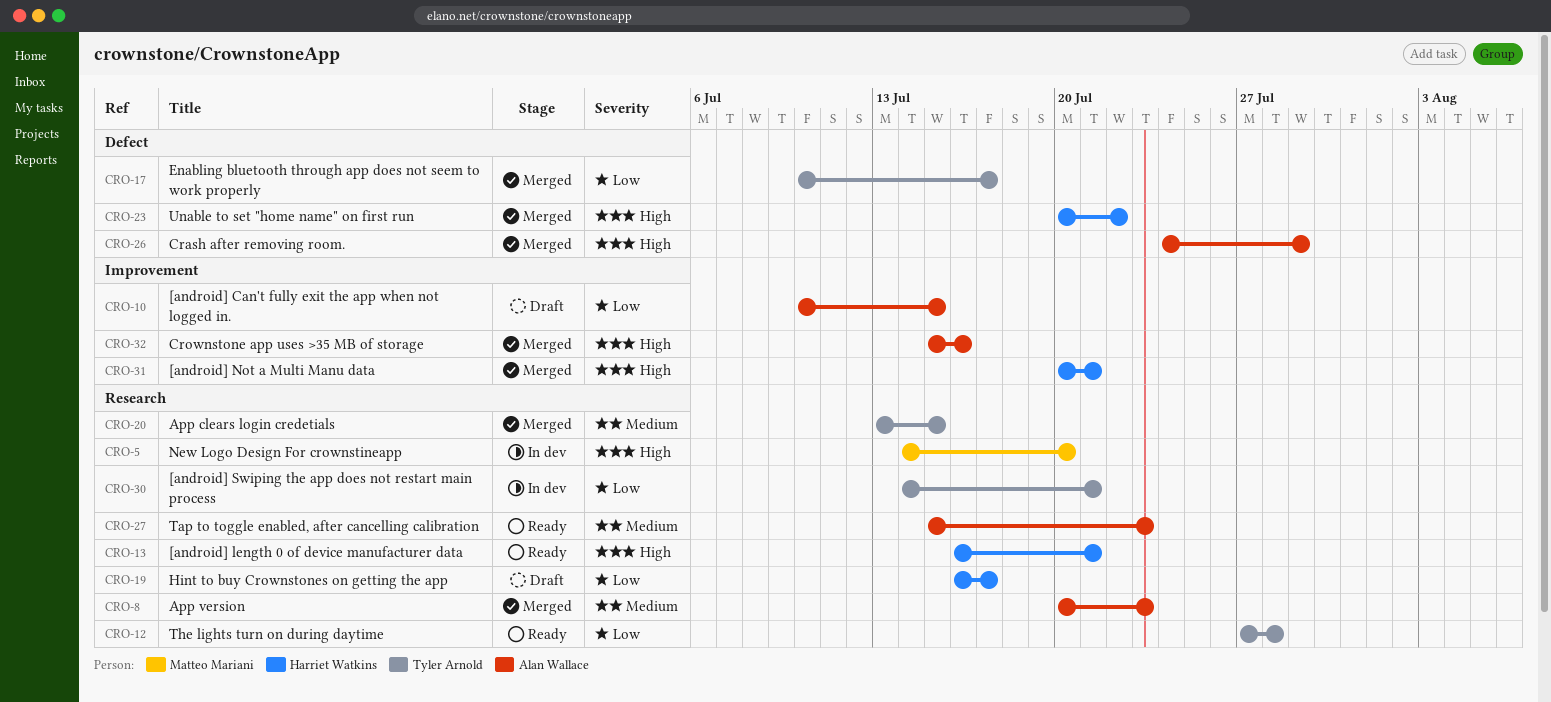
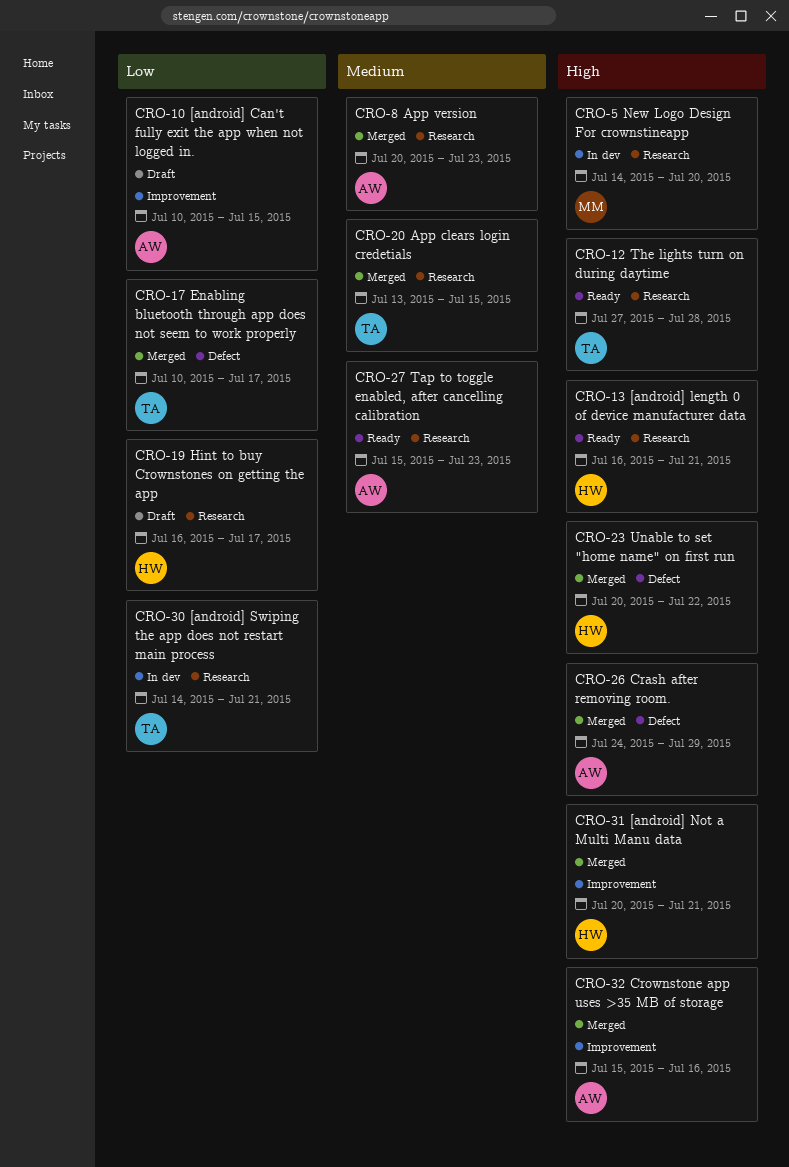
CRO-12, priority: Low -> High

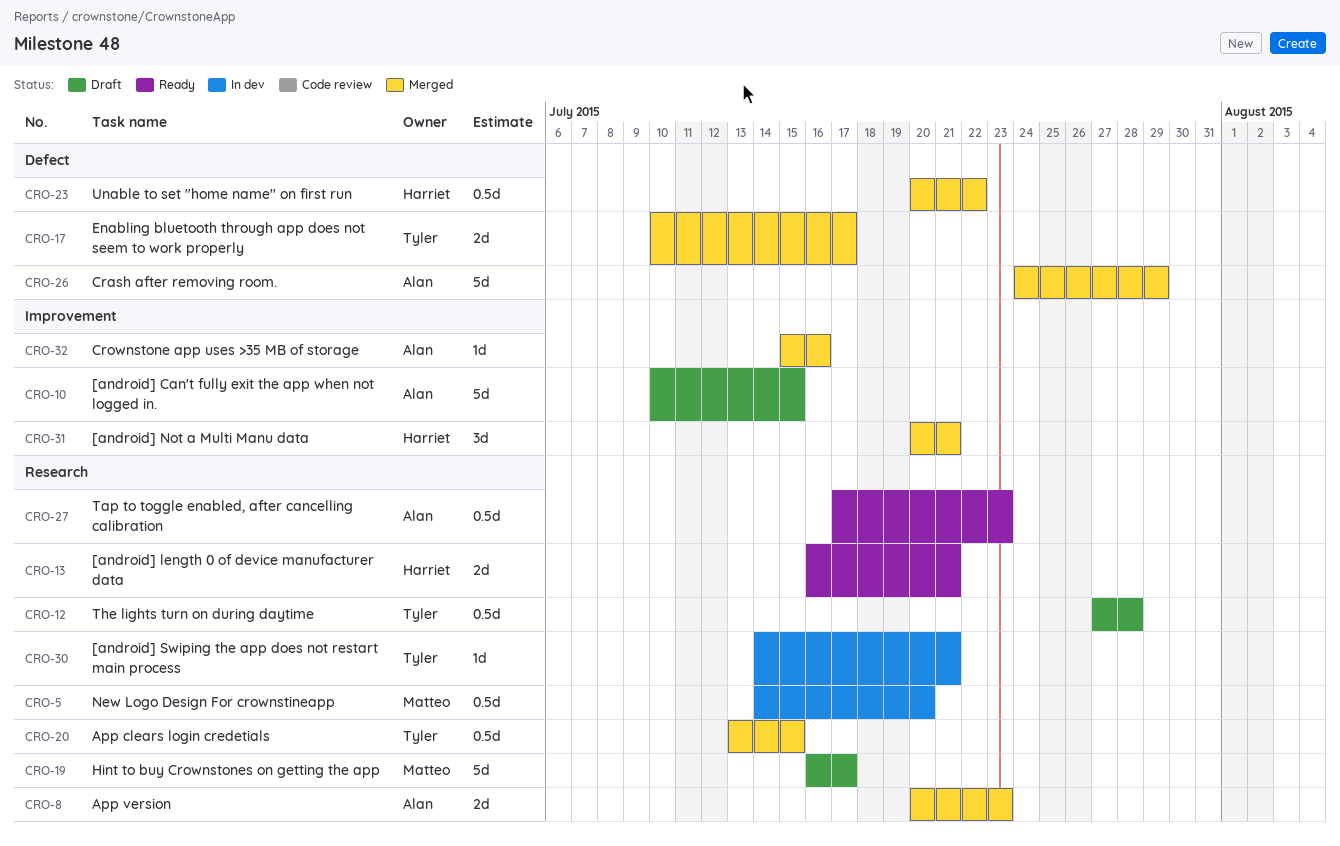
CRO-12, status: Ready -> Draft
CRO-19, owner: Harriet -> Matteo
CRO-27, start: Jul 15 -> Jul 17

